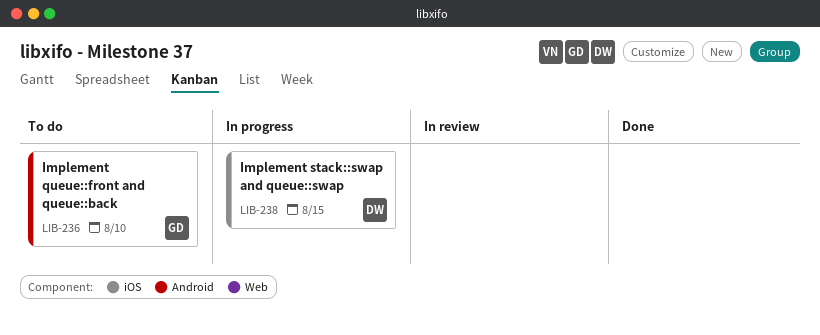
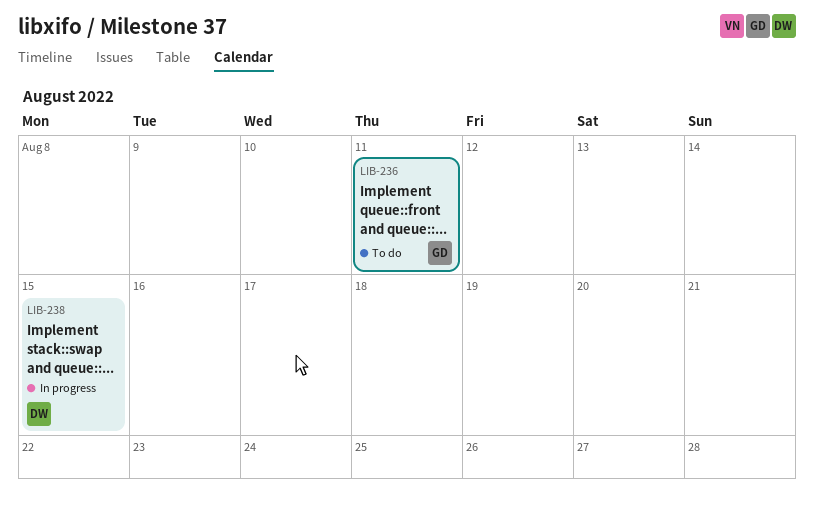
LIB-236, due: Aug 10 -> Aug 11

